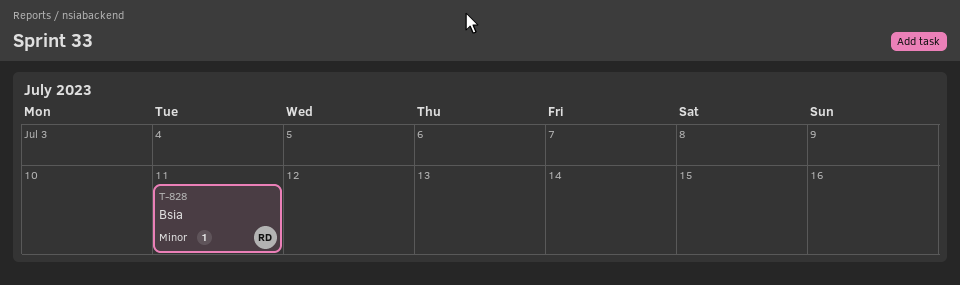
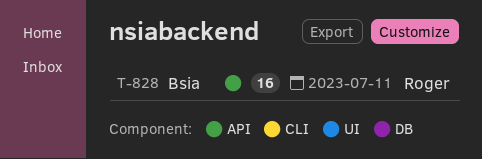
T-828, estimate: 1 -> 16

